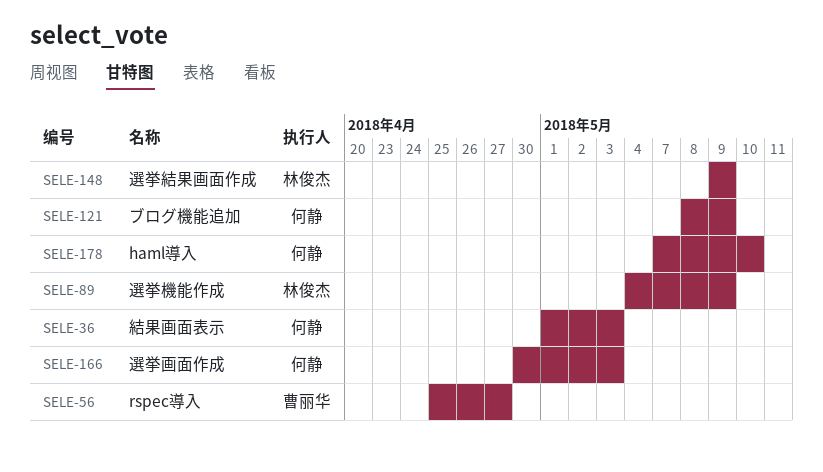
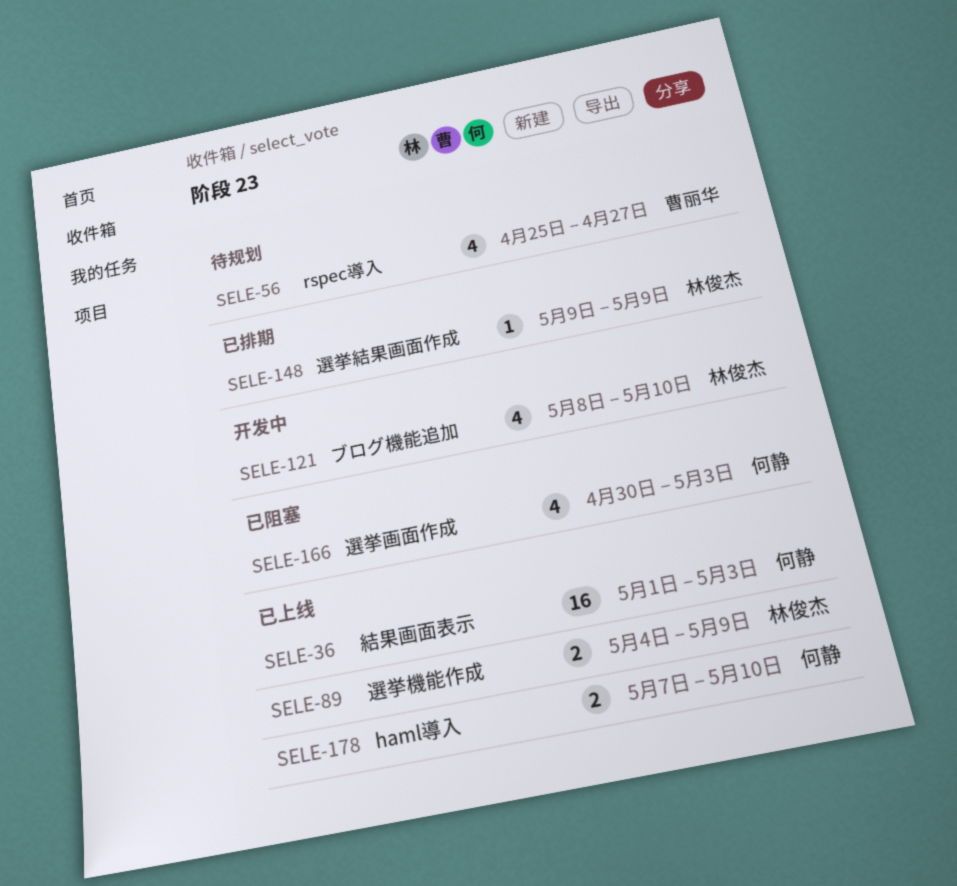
SELE-121, owner: 何静 -> 林俊杰
SELE-121, due: May 9 -> May 10

